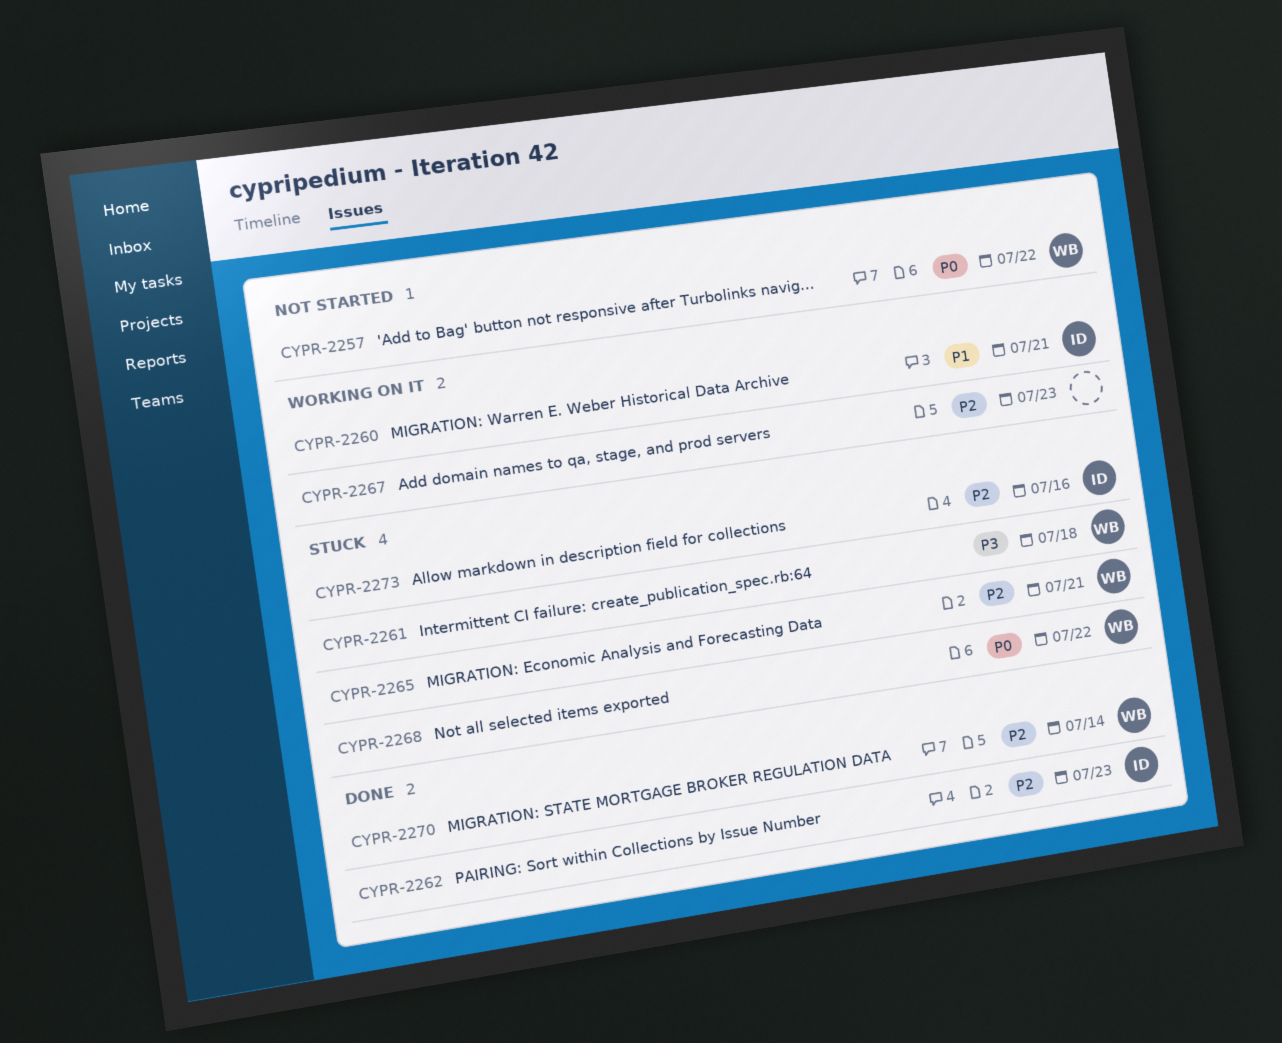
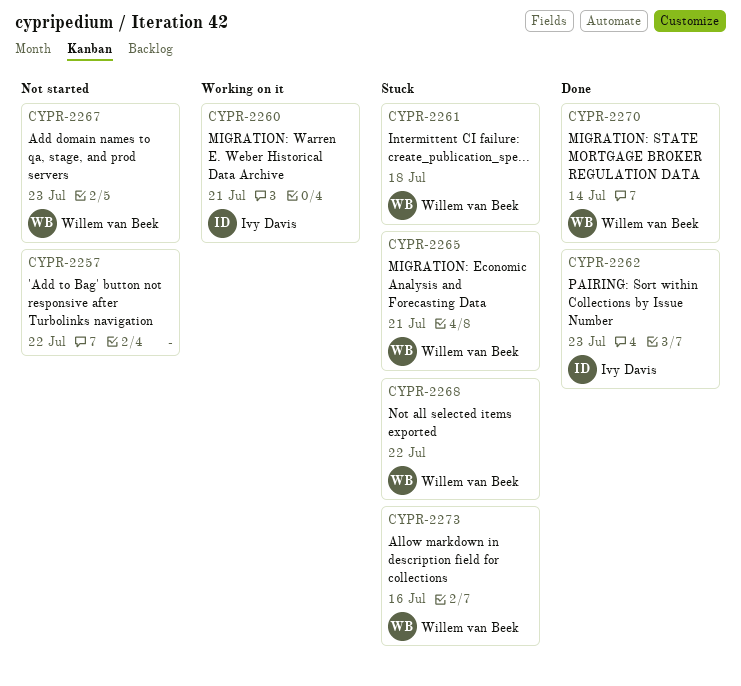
CYPR-2257, owner: Willem van Beek -> none
CYPR-2267, status: Working on it -> Not started
CYPR-2267, owner: none -> Willem van Beek
CYPR-2273, owner: Ivy Davis -> Willem van Beek

